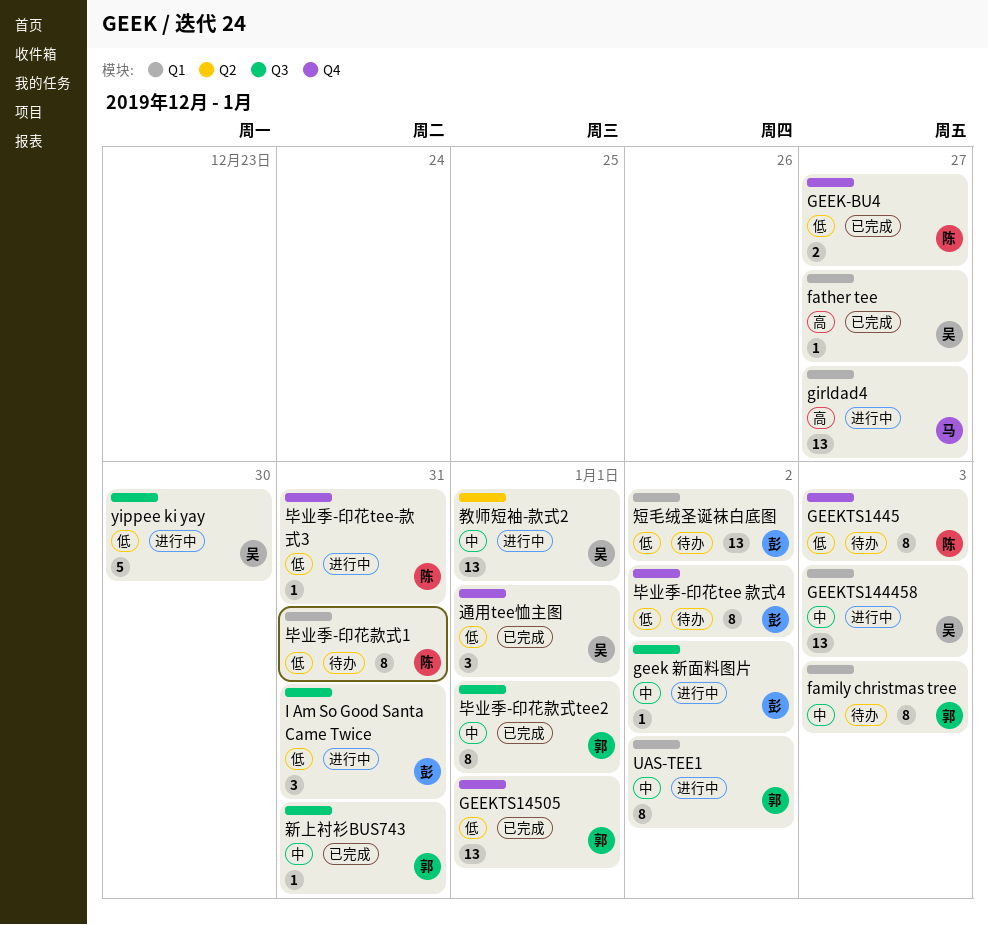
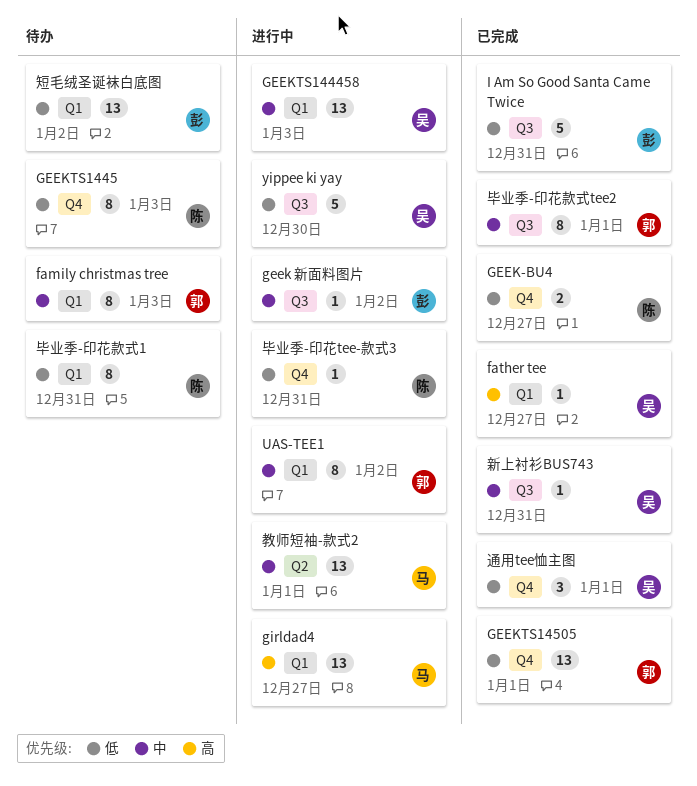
I Am So Good Santa Came Twice, status: 进行中 -> 已完成
I Am So Good Santa Came Twice, estimate: 3 -> 5
教师短袖-款式2, owner: 吴 -> 马
新上衬衫BUS743, owner: 郭 -> 吴
毕业季-印花tee 款式4: present -> none

